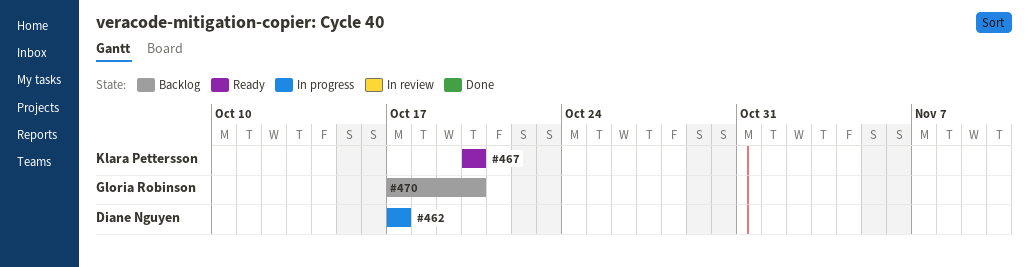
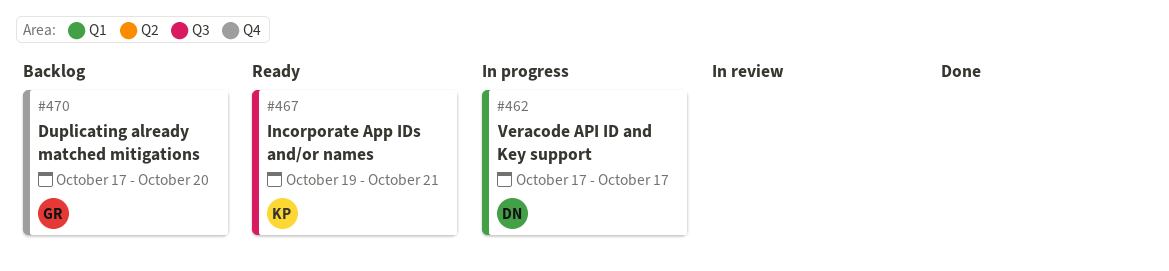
#467, start: Oct 20 -> Oct 19
#467, due: Oct 20 -> Oct 21

